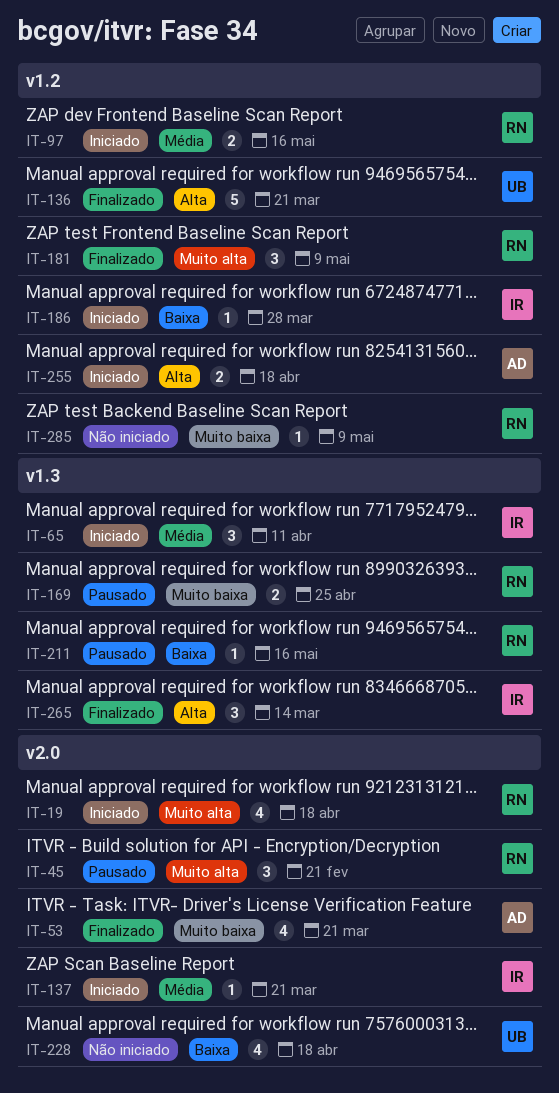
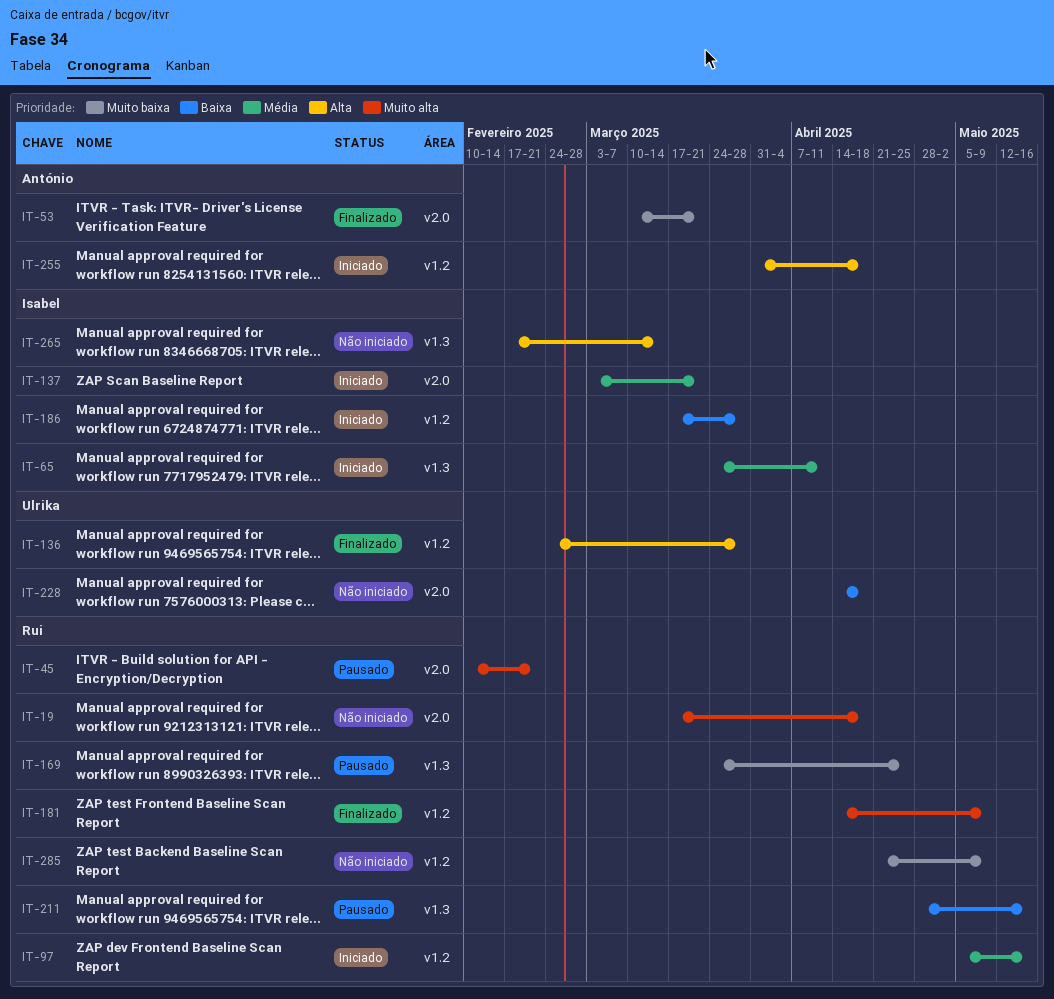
IT-19, status: Iniciado -> Não iniciado
IT-136, due: Mar 21 -> Mar 28
IT-265, status: Finalizado -> Não iniciado

